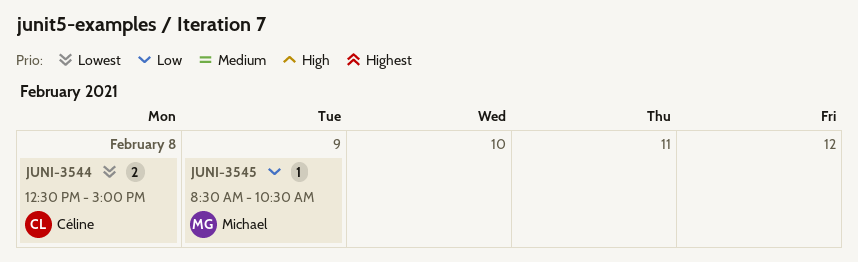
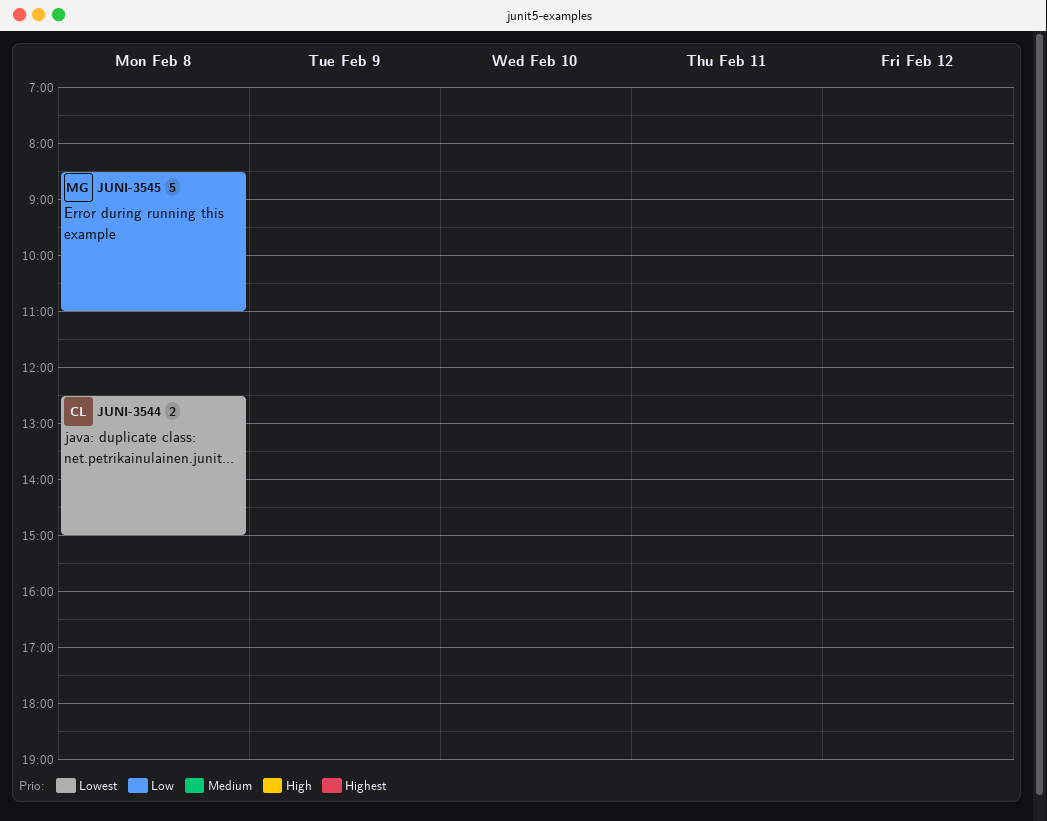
JUNI-3545, estimate: 1 -> 5
JUNI-3545, day: Feb 9 -> Feb 8
JUNI-3545, ends: 10:30 -> 11:00

